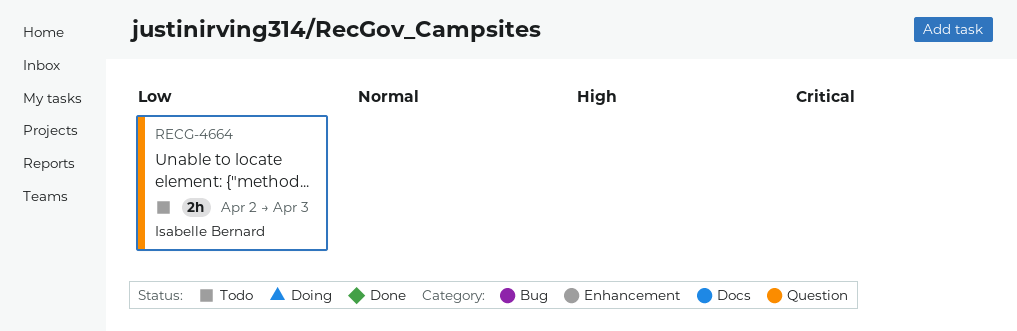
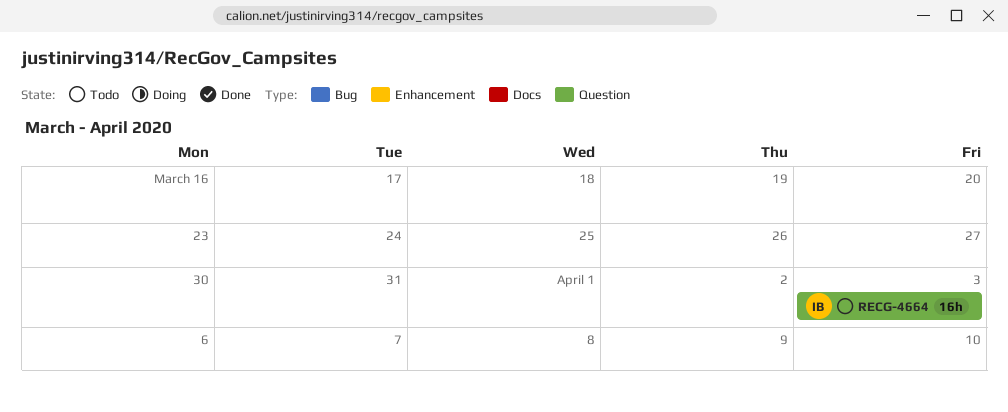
RECG-4664, estimate: 2h -> 16h
RECG-4664, start: Apr 2 -> Apr 3

